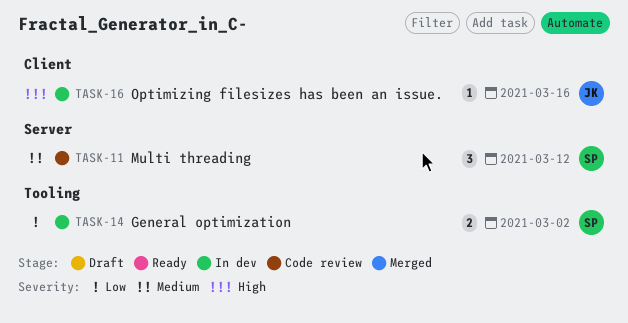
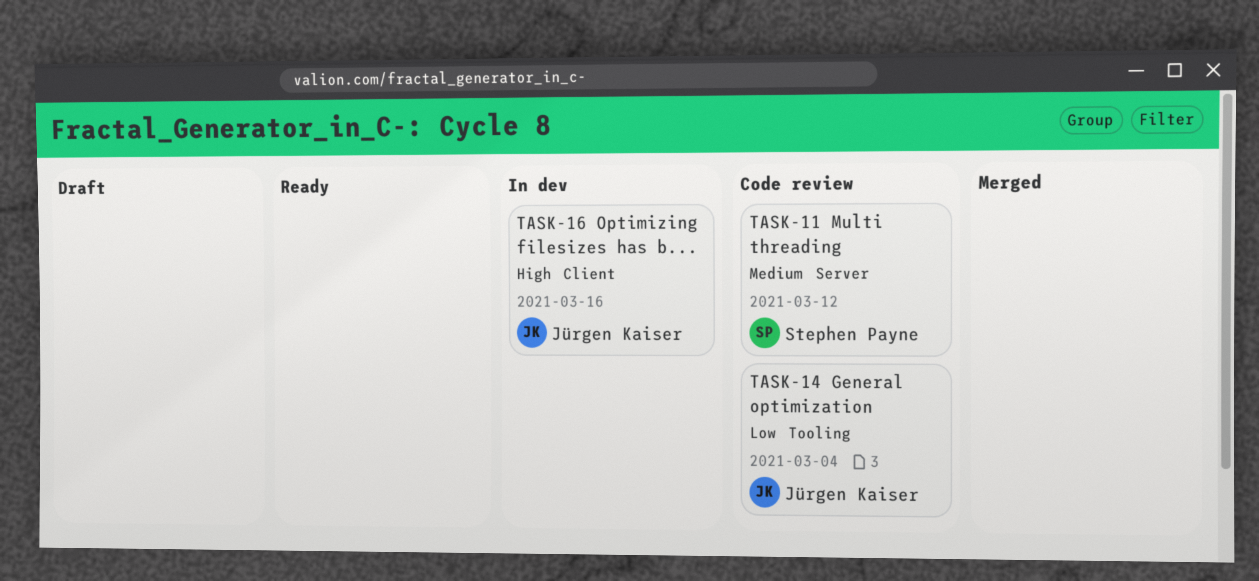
TASK-14, status: In dev -> Code review
TASK-14, owner: Stephen Payne -> Jürgen Kaiser
TASK-14, due: Mar 2 -> Mar 4

